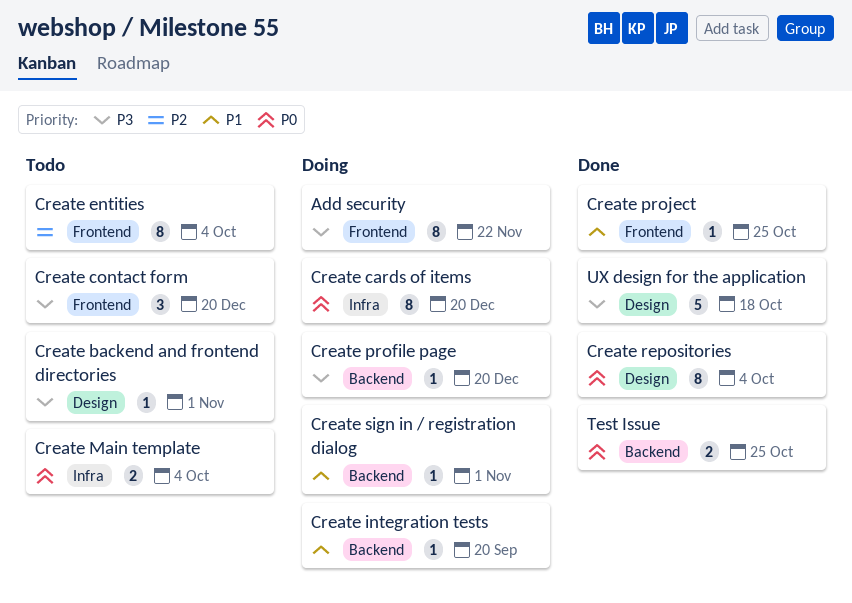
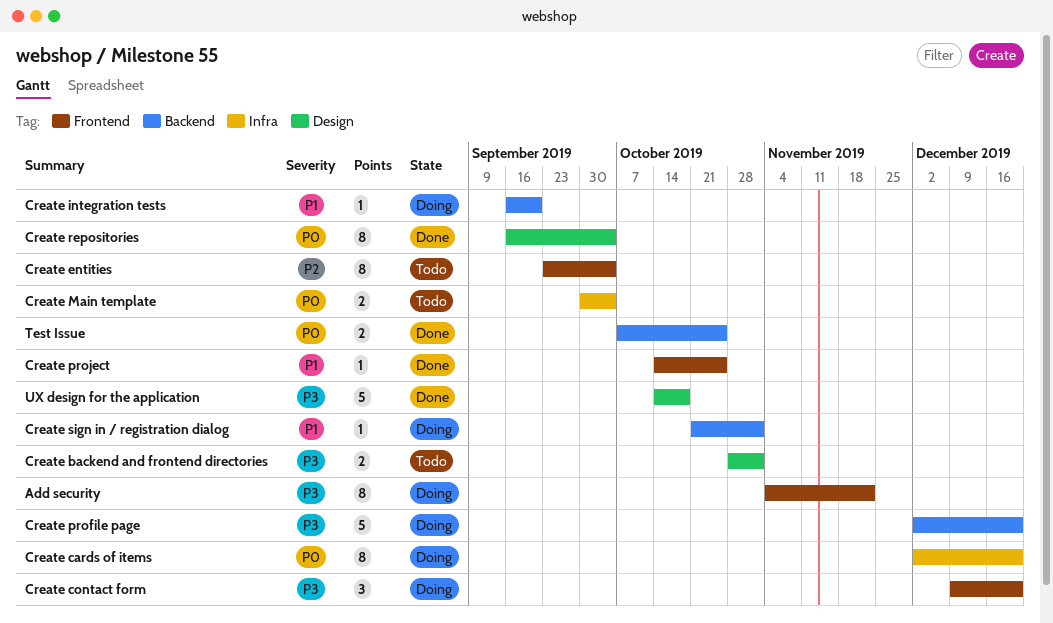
Create backend and frontend directories, estimate: 1 -> 2
Create contact form, status: Todo -> Doing
Create profile page, estimate: 1 -> 5

